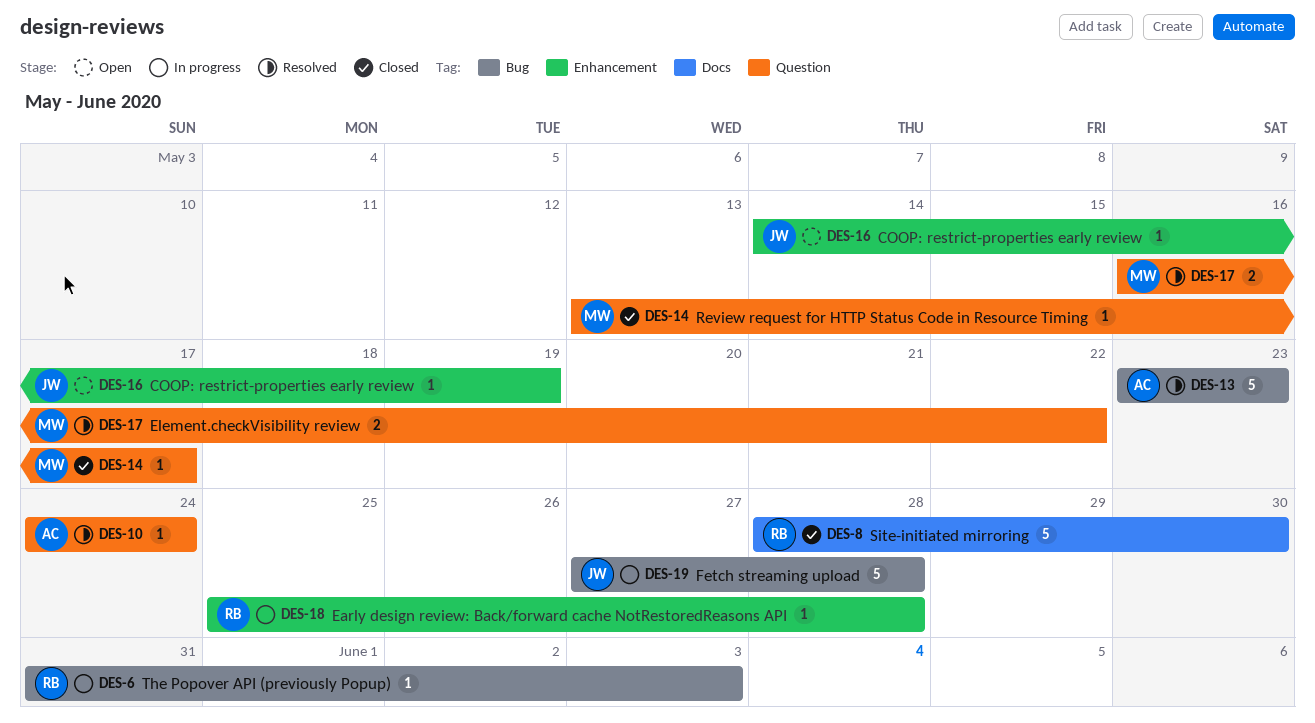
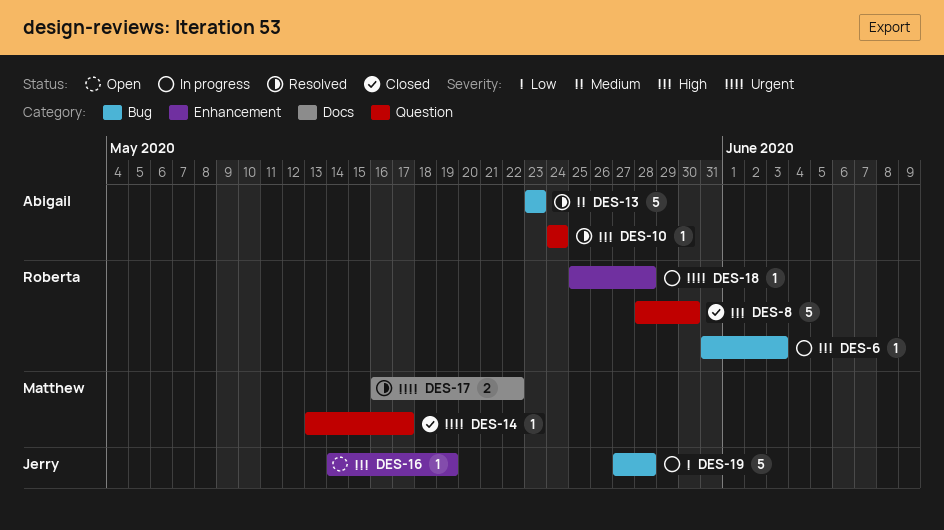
DES-8, label: Docs -> Question
DES-17, label: Question -> Docs

